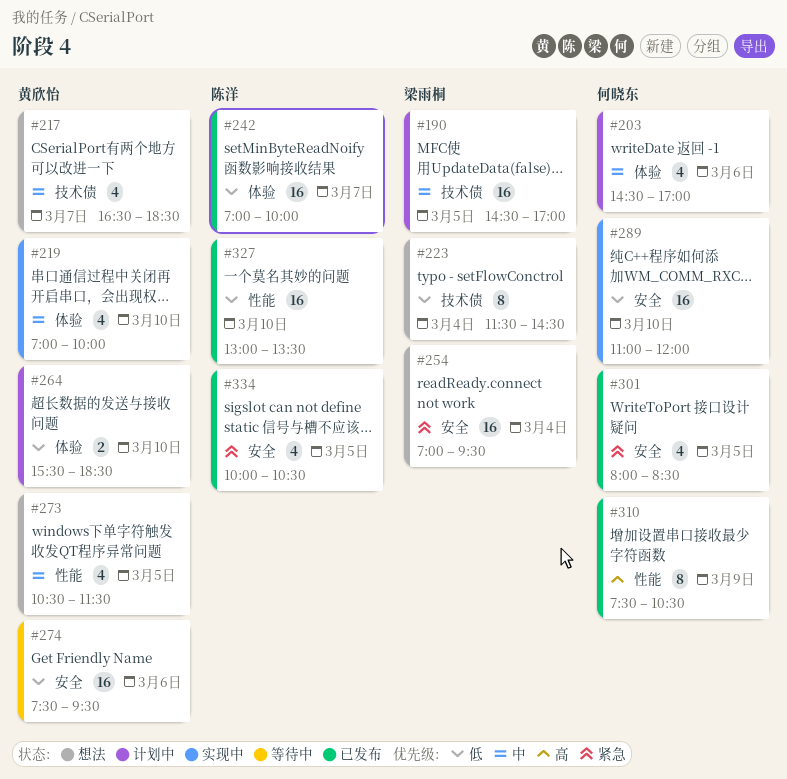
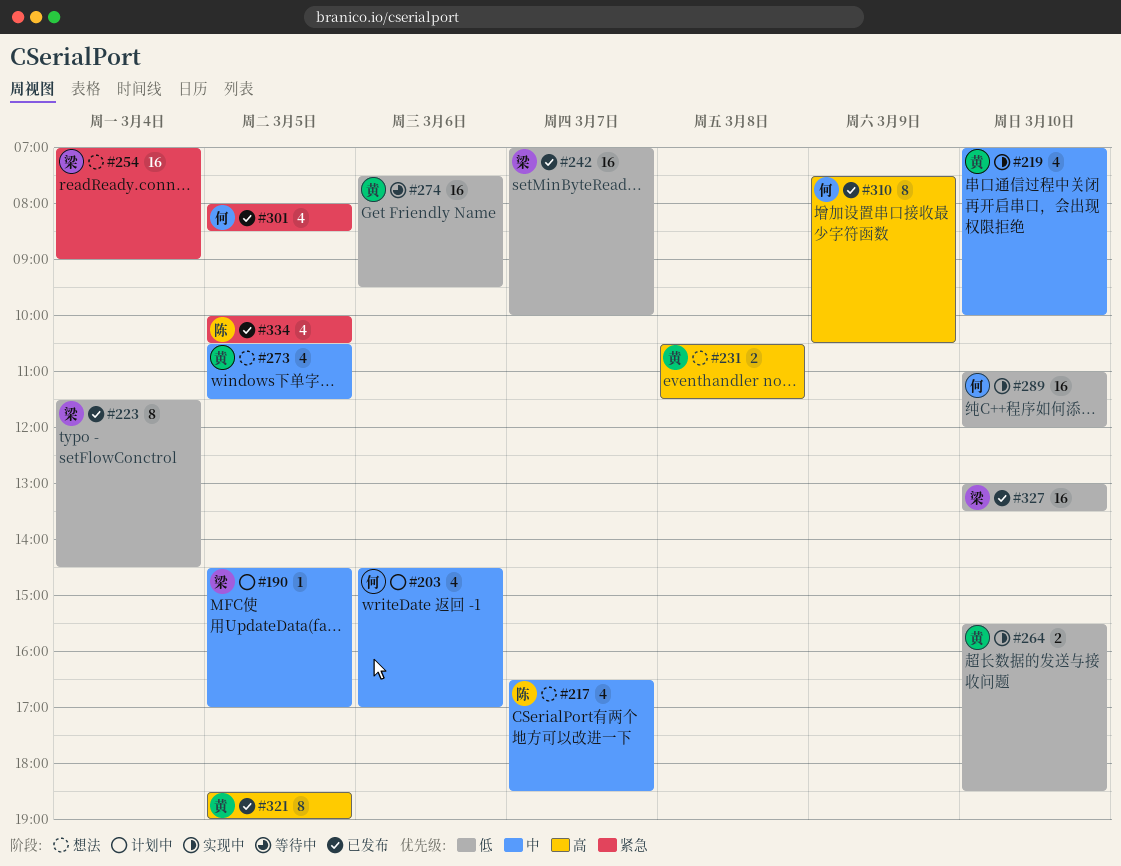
#190, estimate: 16 -> 1
#217, owner: 黄欣怡 -> 陈洋
#223, status: 想法 -> 已发布
#231: none -> present
#242, owner: 陈洋 -> 梁雨桐
#254, ends: 09:30 -> 09:00
#264, status: 计划中 -> 实现中
#321: none -> present
#327, owner: 陈洋 -> 梁雨桐

